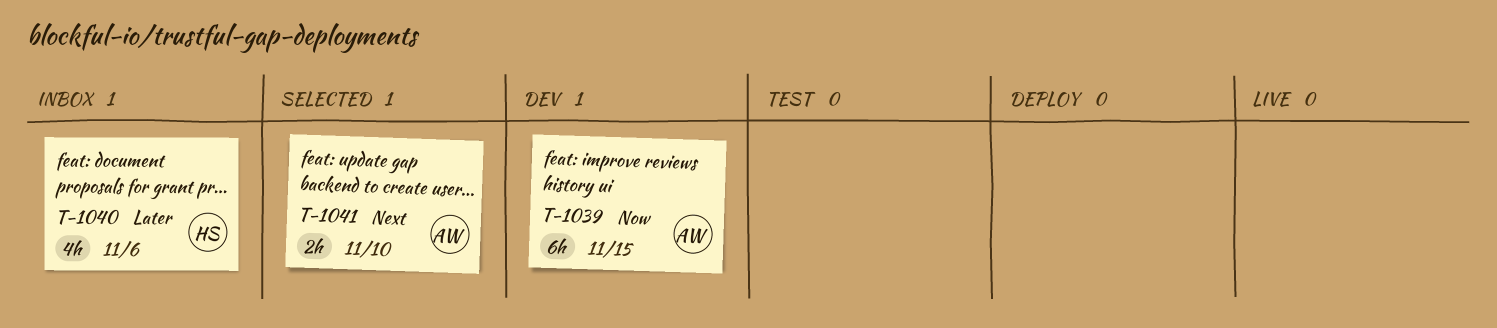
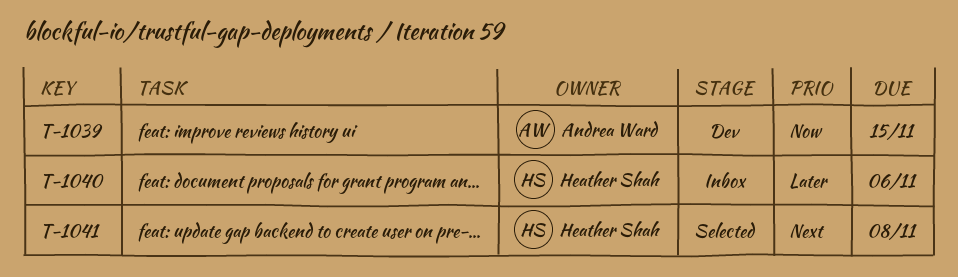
T-1041, owner: Andrea Ward -> Heather Shah
T-1041, due: Nov 10 -> Nov 8

